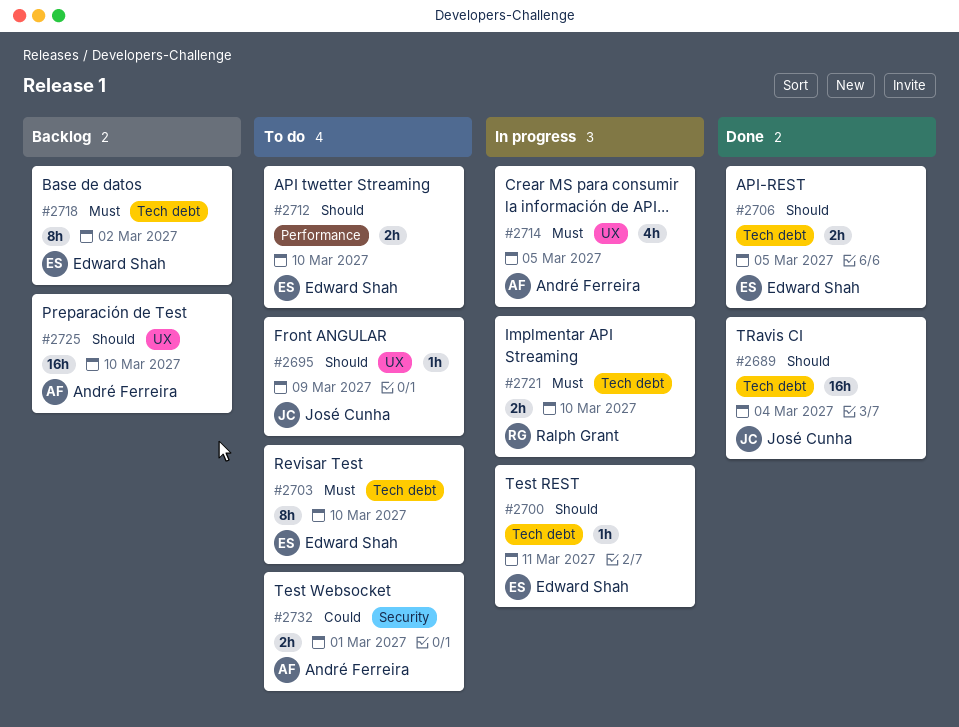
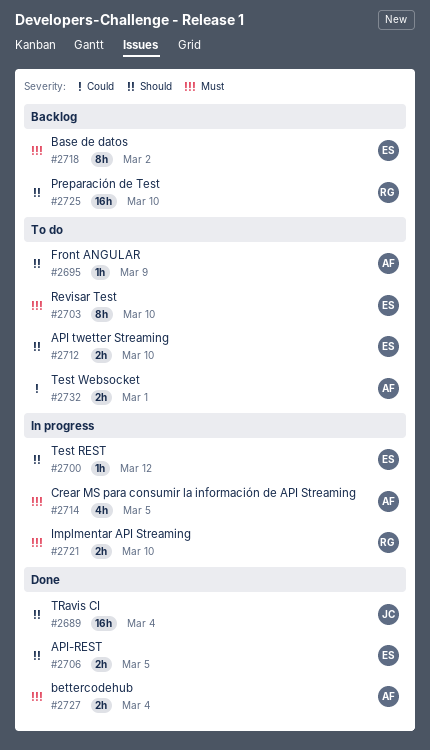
#2695, owner: José Cunha -> André Ferreira
#2700, due: Mar 11 -> Mar 12
#2725, owner: André Ferreira -> Ralph Grant
#2727: none -> present

